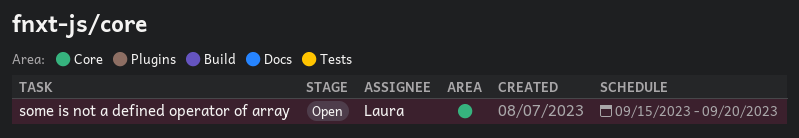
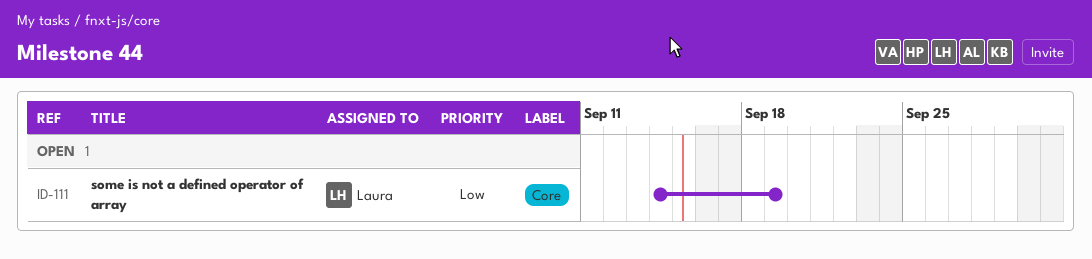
some is not a defined operator of array, start: Sep 15 -> Sep 14
some is not a defined operator of array, due: Sep 20 -> Sep 19

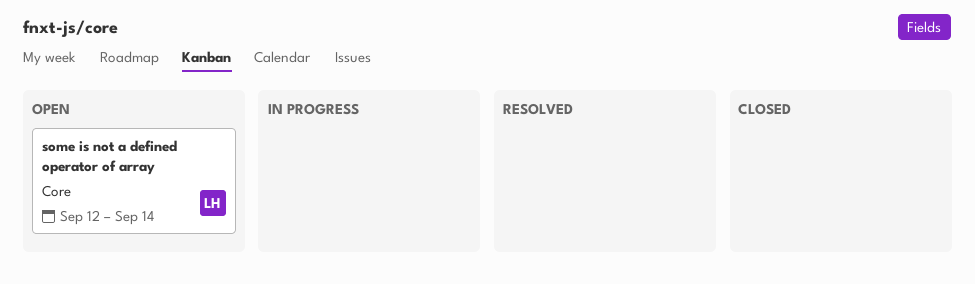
some is not a defined operator of array, start: Sep 14 -> Sep 12
some is not a defined operator of array, due: Sep 19 -> Sep 14

